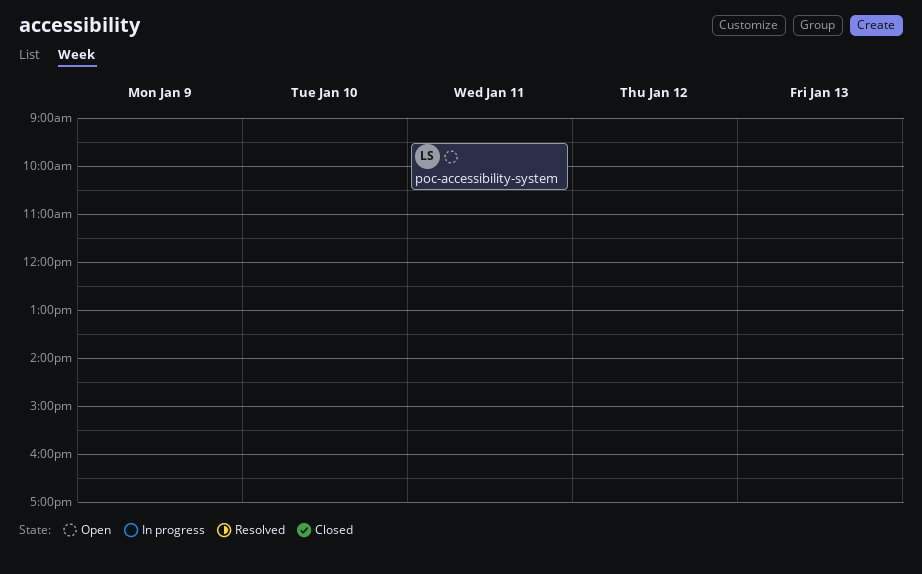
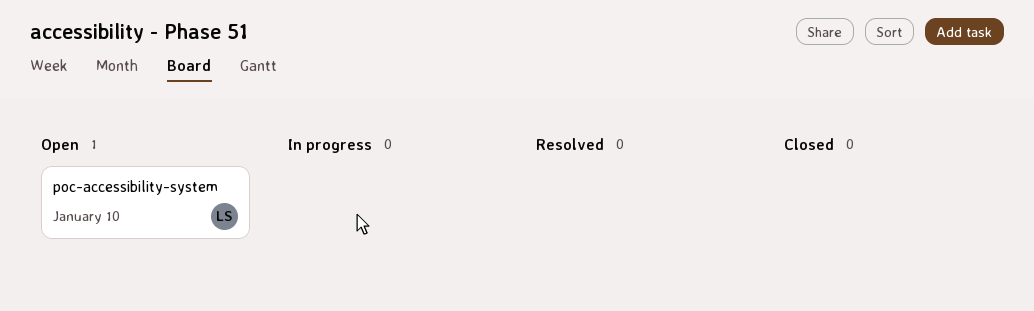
poc-accessibility-system, day: Jan 11 -> Jan 10

